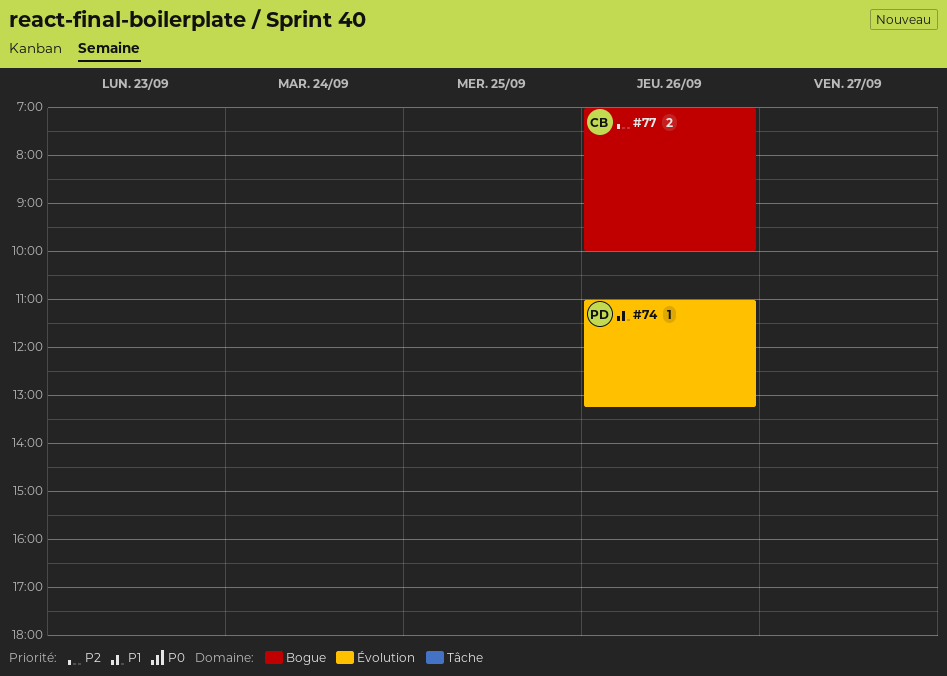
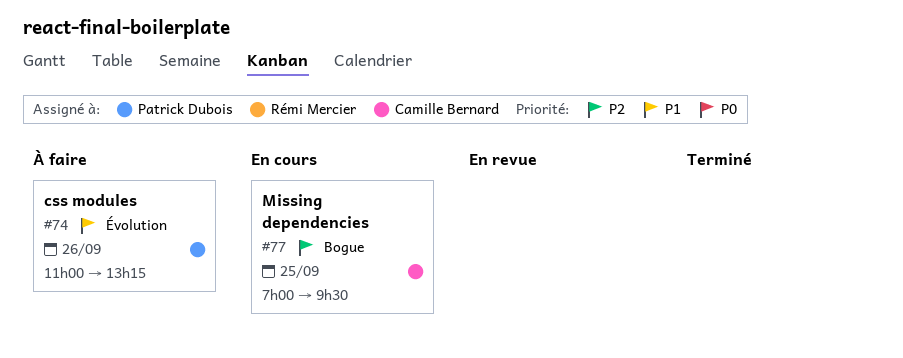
#77, day: Sep 26 -> Sep 25
#77, ends: 10:00 -> 09:30

